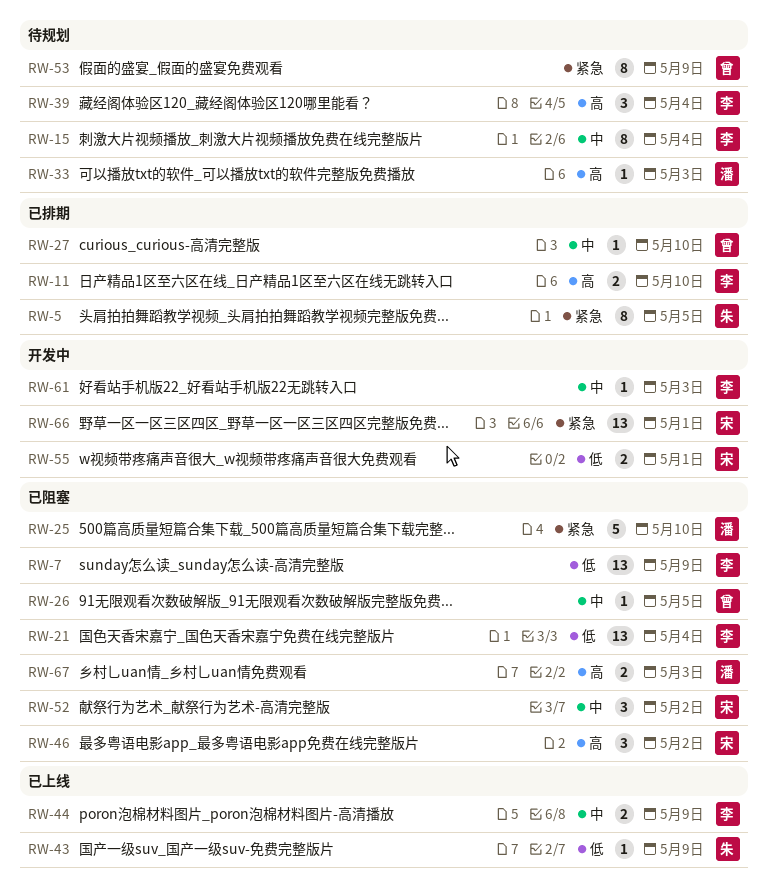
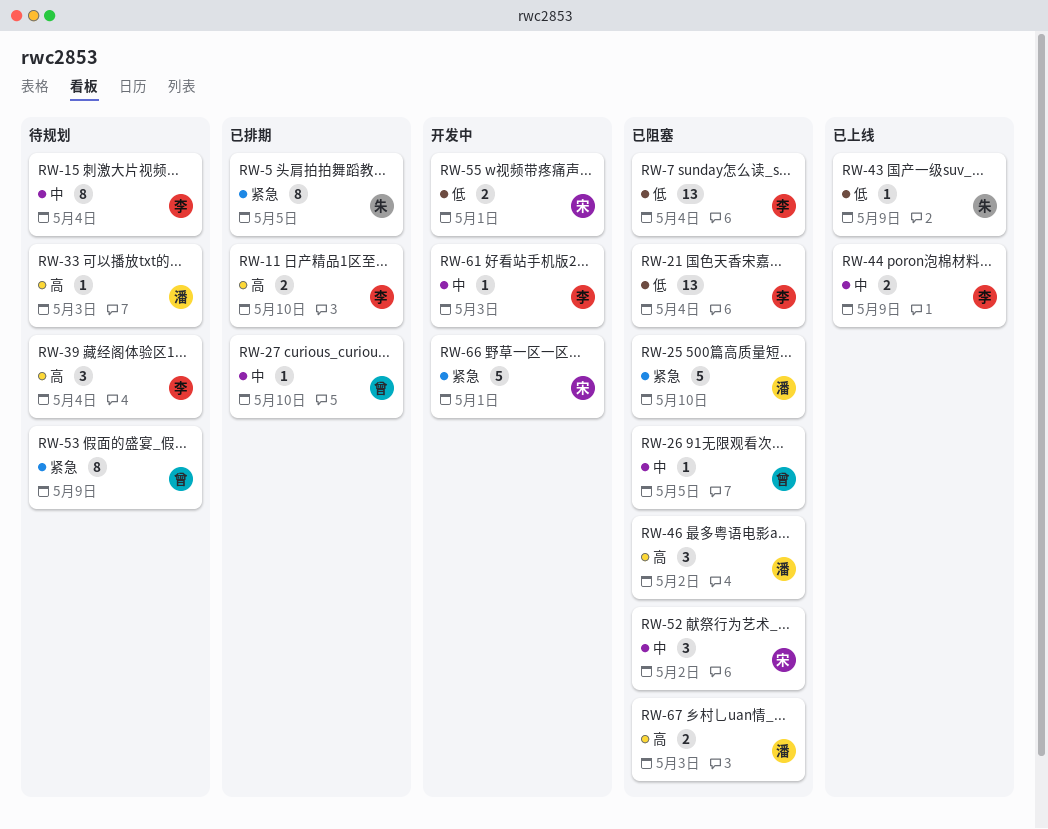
RW-7, due: May 9 -> May 4
RW-46, owner: 宋 -> 潘
RW-66, estimate: 13 -> 5

